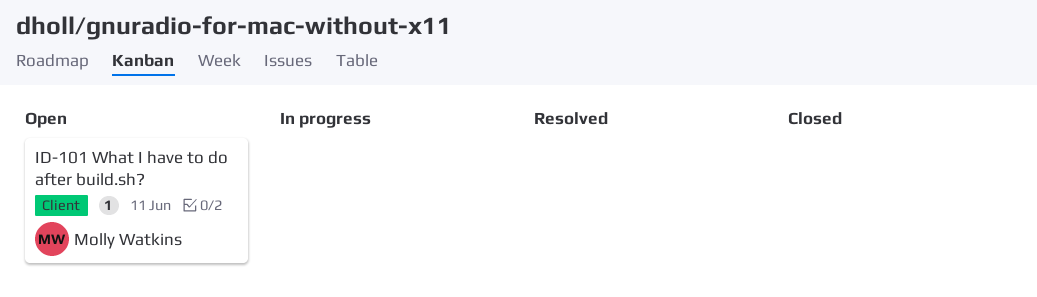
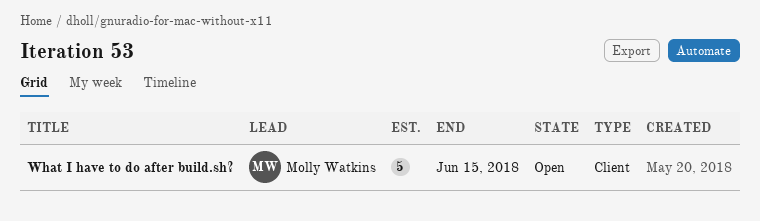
What I have to do after build.sh?, estimate: 1 -> 5
What I have to do after build.sh?, due: Jun 11 -> Jun 15

